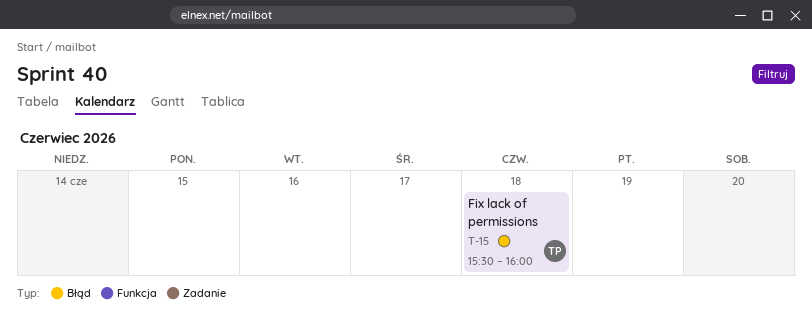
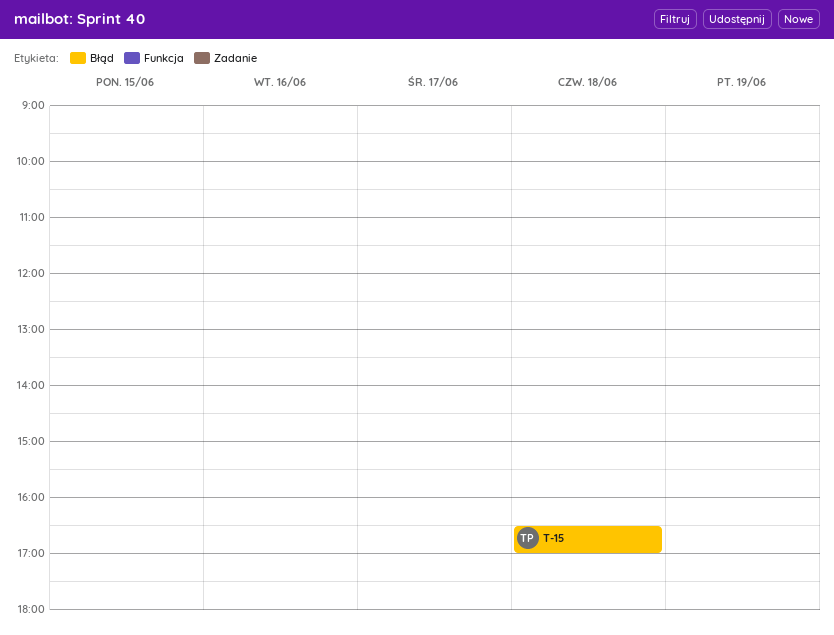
T-15, begins: 15:30 -> 16:30
T-15, ends: 16:00 -> 17:00

